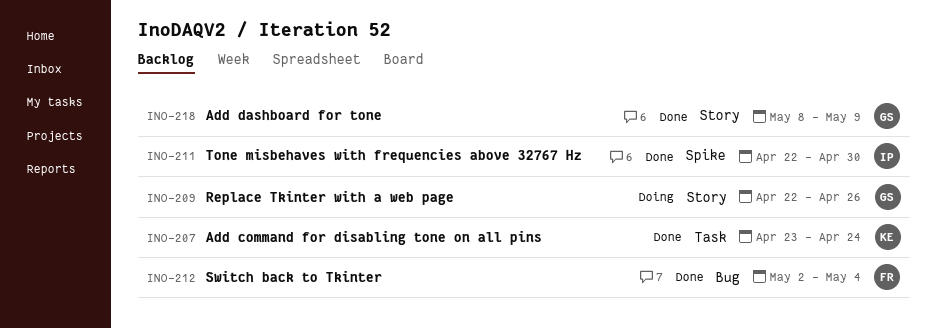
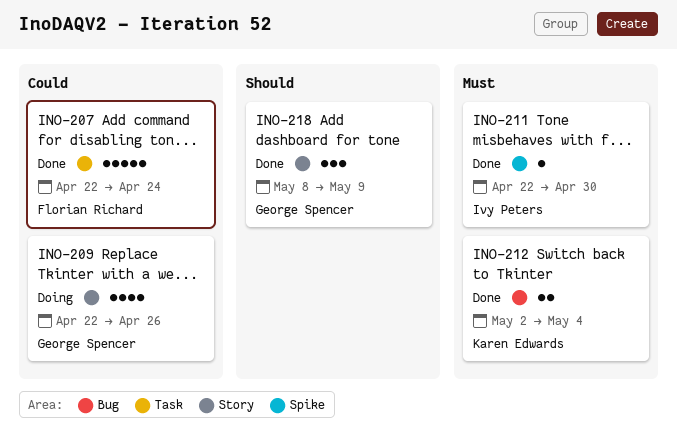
INO-207, owner: Karen Edwards -> Florian Richard
INO-207, start: Apr 23 -> Apr 22
INO-212, owner: Florian Richard -> Karen Edwards

